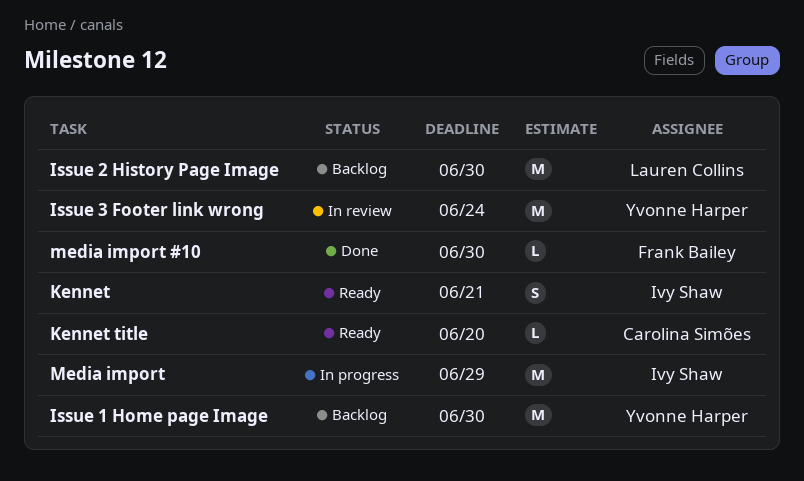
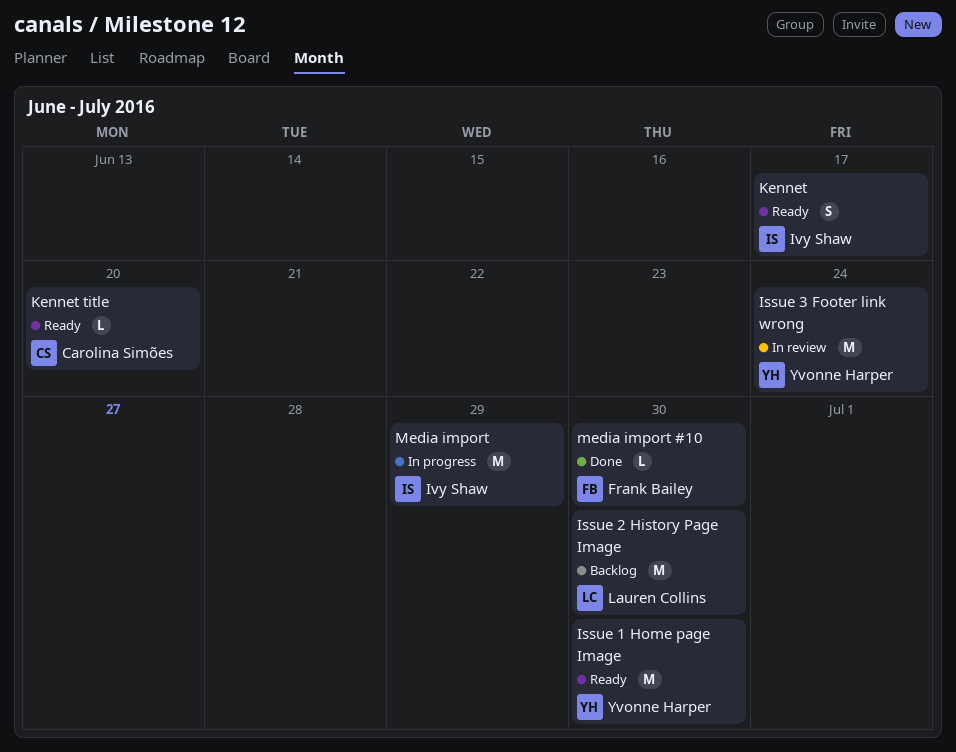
Issue 1 Home page Image, status: Backlog -> Ready
Kennet, due: Jun 21 -> Jun 17

